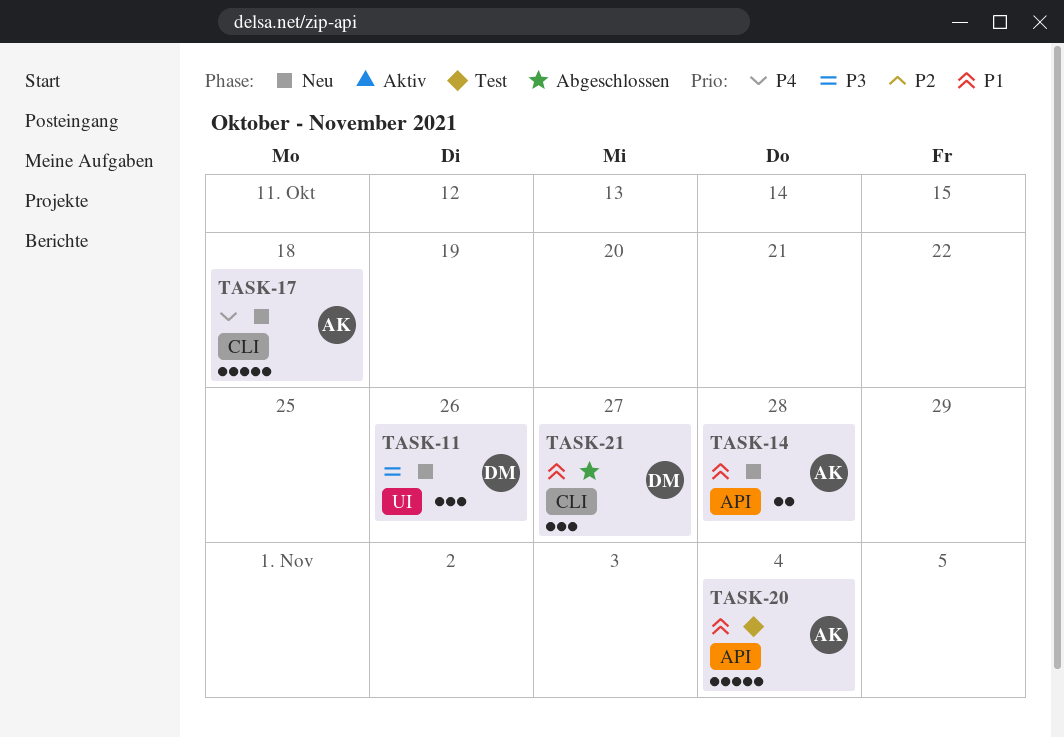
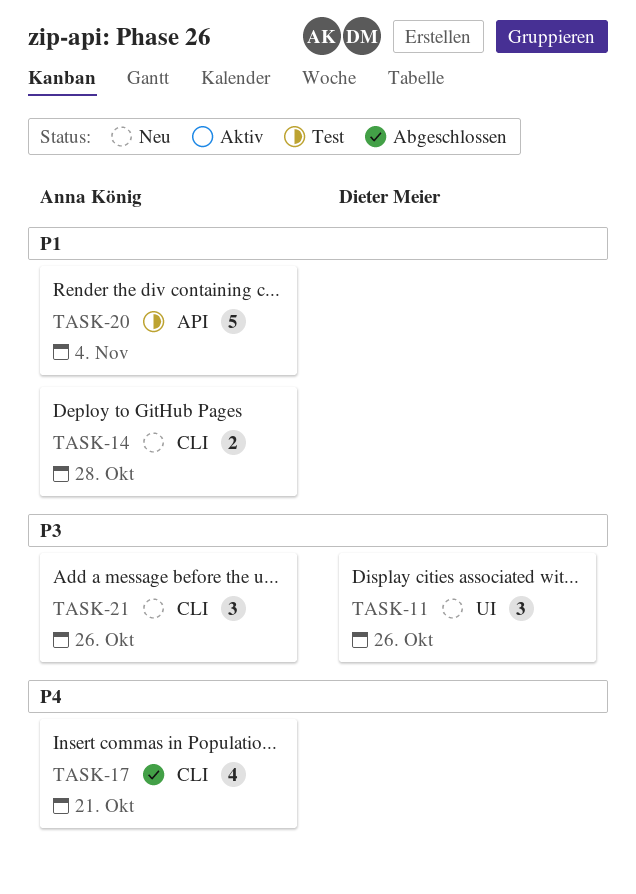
TASK-14, label: API -> CLI
TASK-17, status: Neu -> Abgeschlossen
TASK-17, estimate: 5 -> 4
TASK-17, due: Oct 18 -> Oct 21
TASK-21, status: Abgeschlossen -> Neu
TASK-21, owner: Dieter Meier -> Anna König
TASK-21, priority: P1 -> P3
TASK-21, due: Oct 27 -> Oct 26

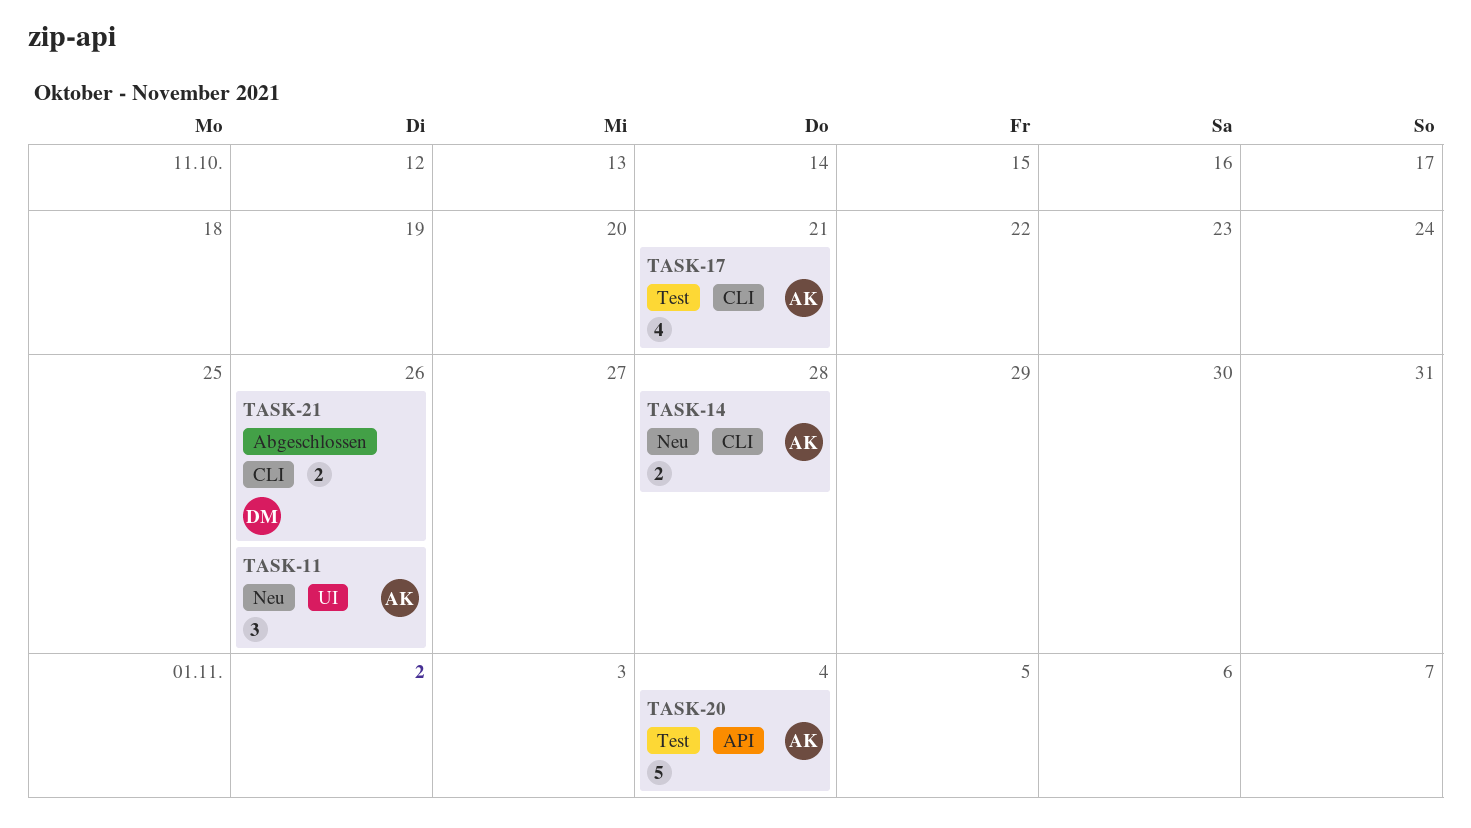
TASK-11, owner: Dieter Meier -> Anna König
TASK-17, status: Abgeschlossen -> Test
TASK-21, status: Neu -> Abgeschlossen
TASK-21, owner: Anna König -> Dieter Meier
TASK-21, estimate: 3 -> 2

